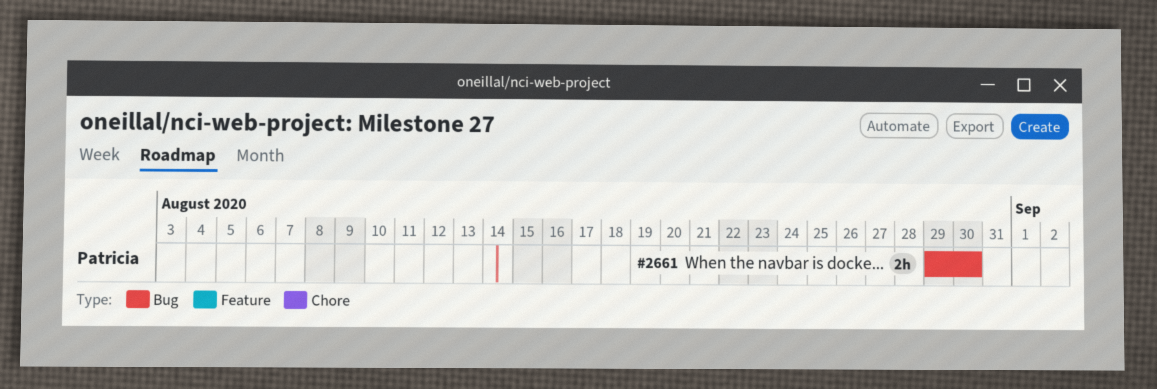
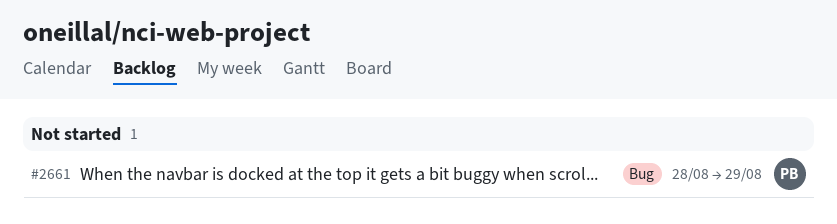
#2661, start: Aug 29 -> Aug 28
#2661, due: Aug 30 -> Aug 29

